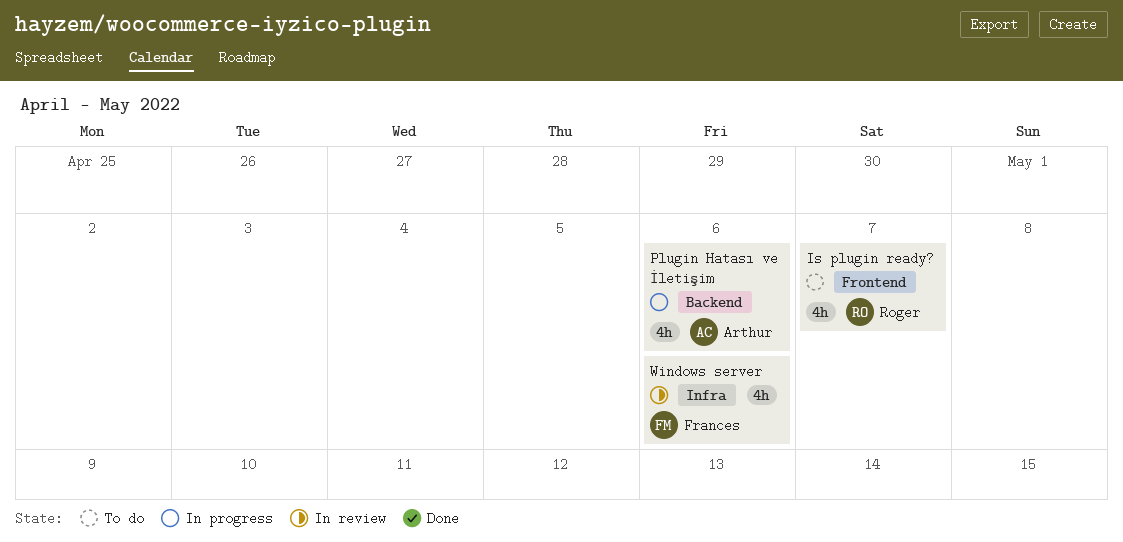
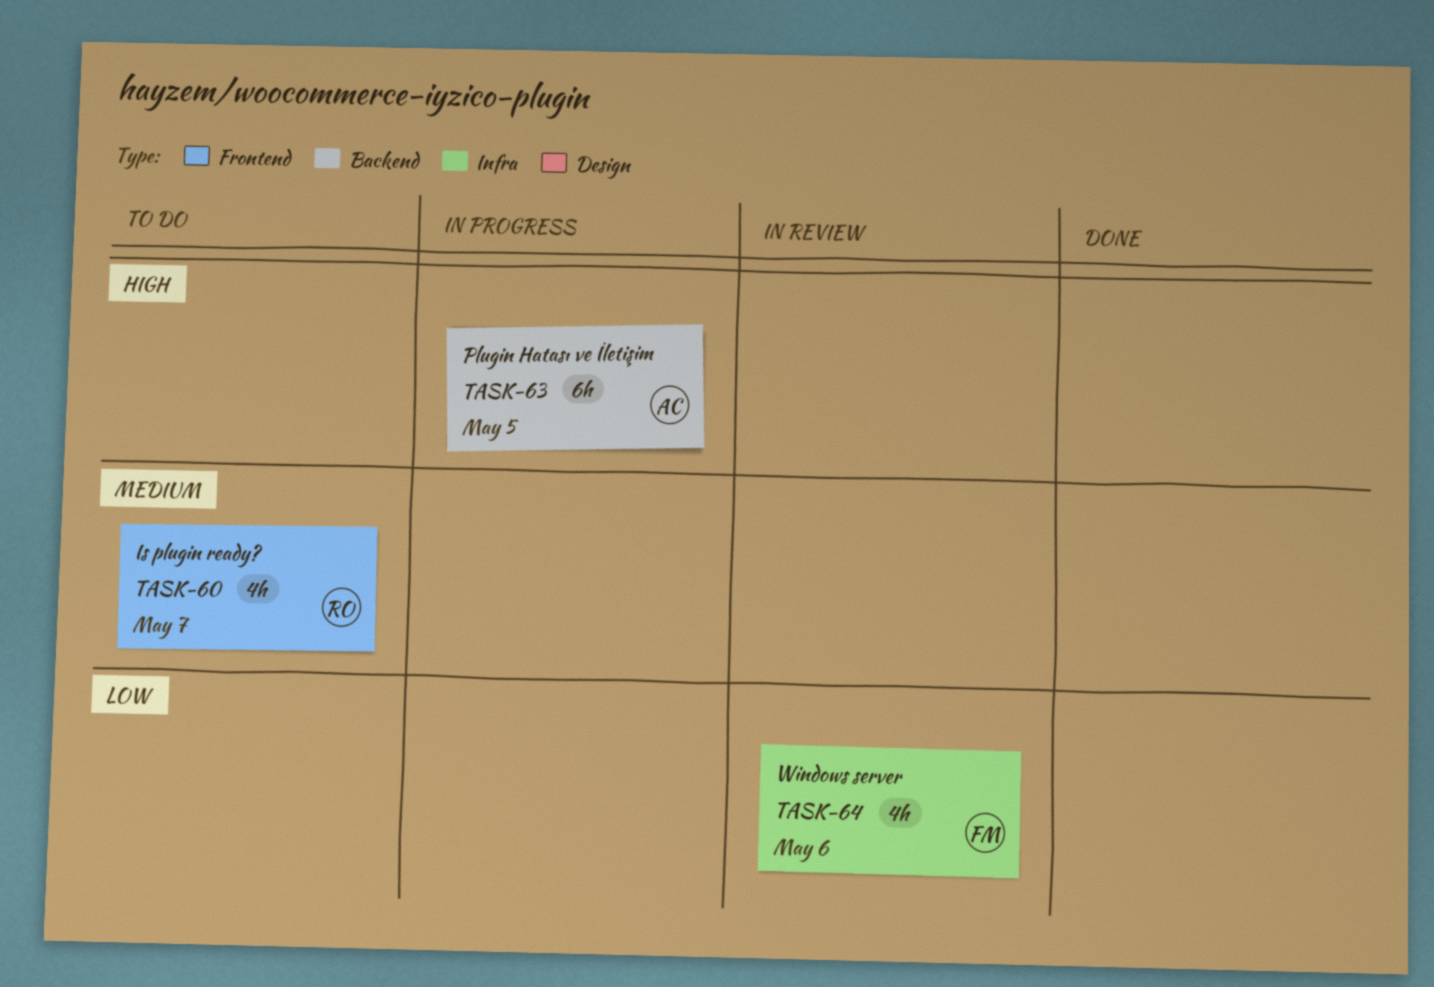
Plugin Hatası ve İletişim, estimate: 4h -> 6h
Plugin Hatası ve İletişim, due: May 6 -> May 5

